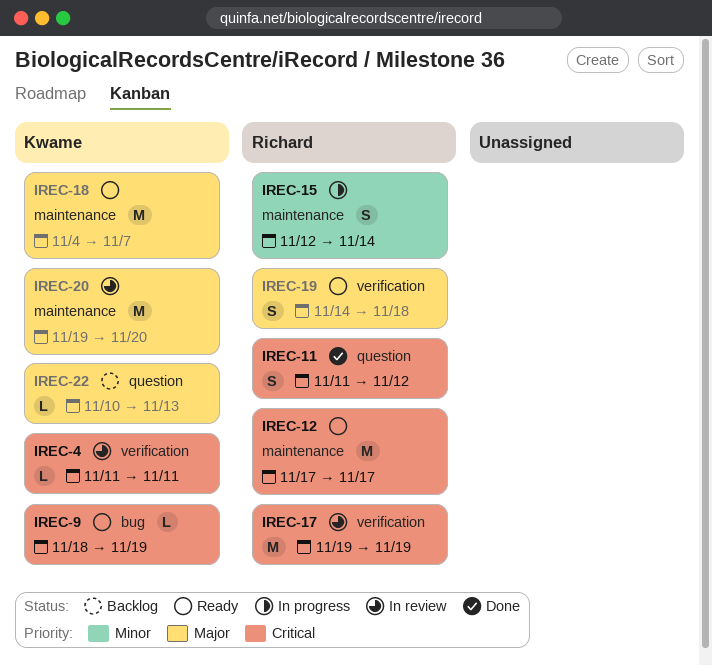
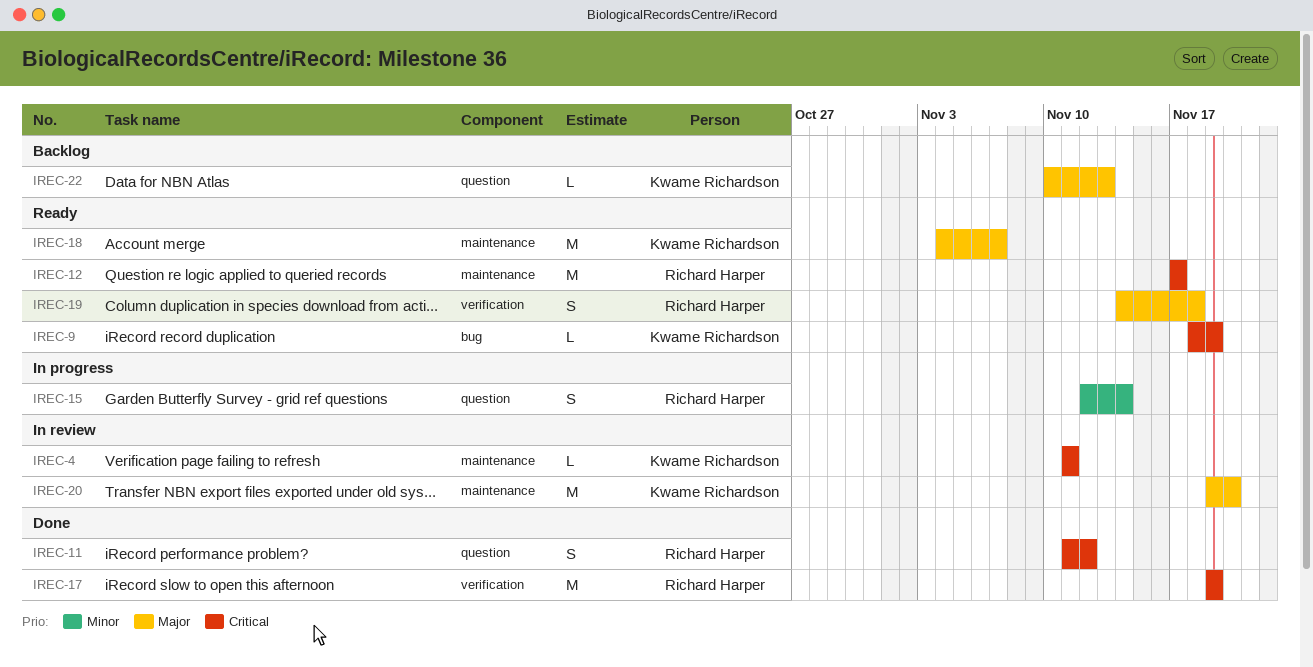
IREC-4, label: verification -> maintenance
IREC-15, label: maintenance -> question
IREC-17, status: In review -> Done

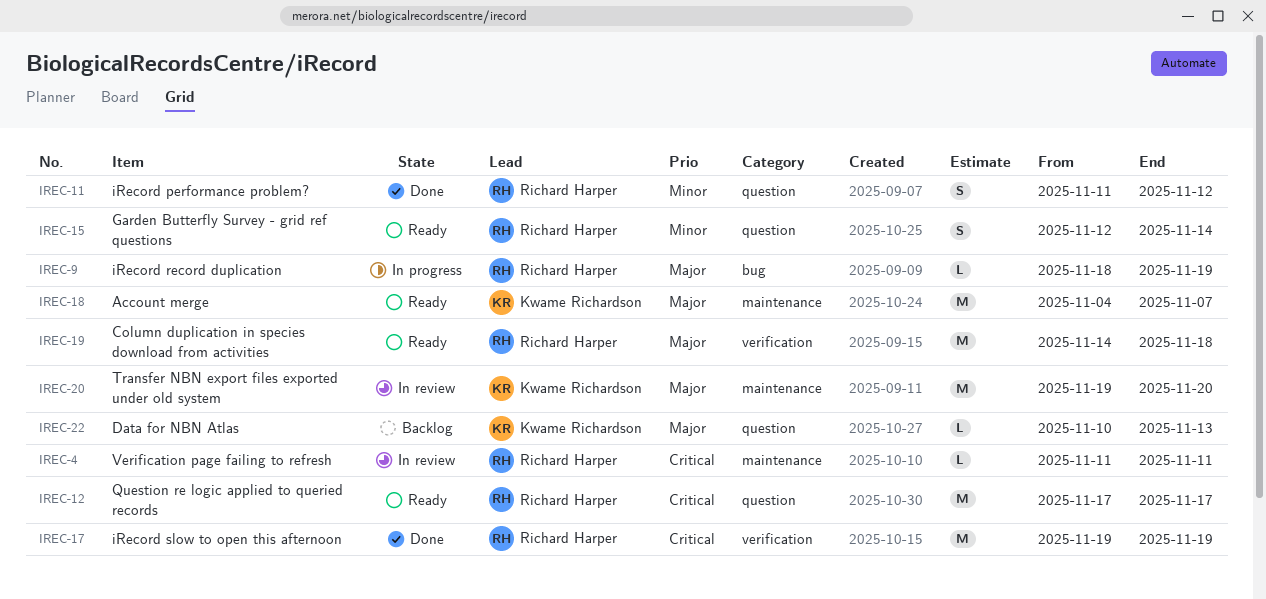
IREC-4, owner: Kwame Richardson -> Richard Harper
IREC-9, status: Ready -> In progress
IREC-9, owner: Kwame Richardson -> Richard Harper
IREC-9, priority: Critical -> Major
IREC-11, priority: Critical -> Minor
IREC-12, label: maintenance -> question
IREC-15, status: In progress -> Ready
IREC-19, estimate: S -> M

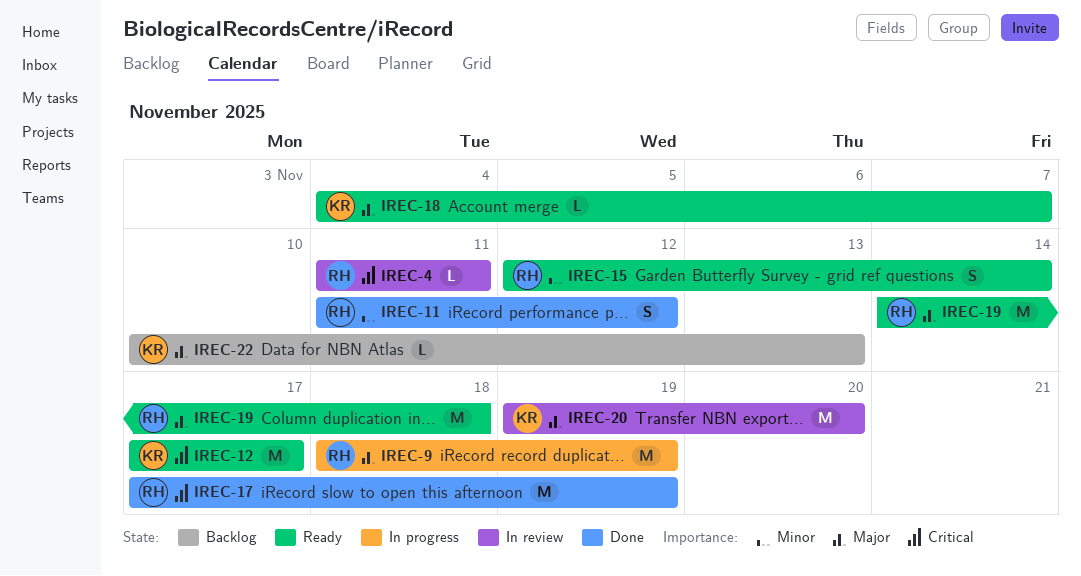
IREC-9, estimate: L -> M
IREC-12, owner: Richard Harper -> Kwame Richardson
IREC-17, start: Nov 19 -> Nov 17
IREC-18, estimate: M -> L

